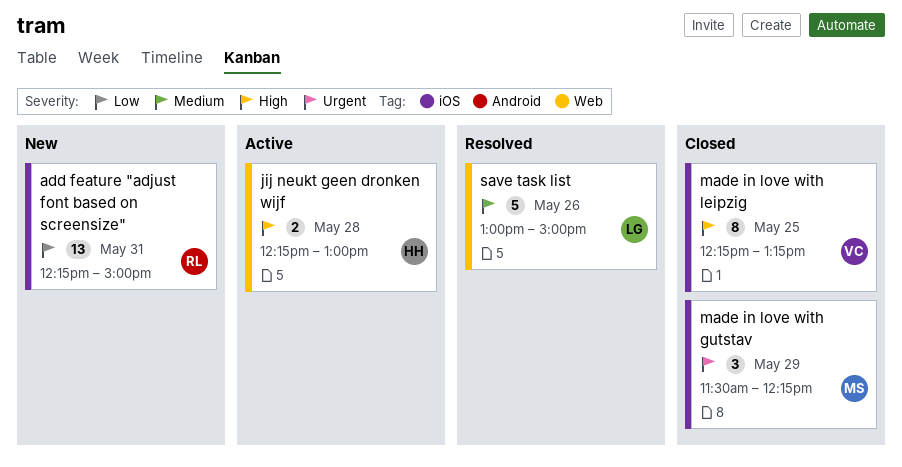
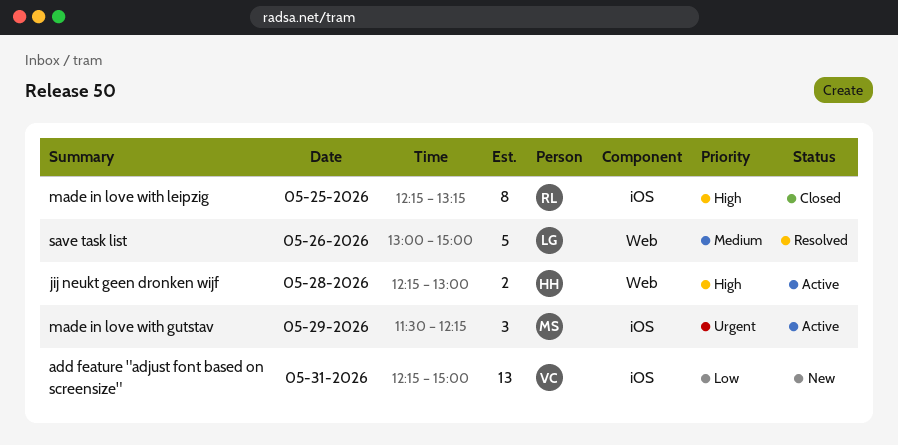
add feature "adjust font based on screensize", owner: RL -> VC
made in love with gutstav, status: Closed -> Active
made in love with leipzig, owner: VC -> RL

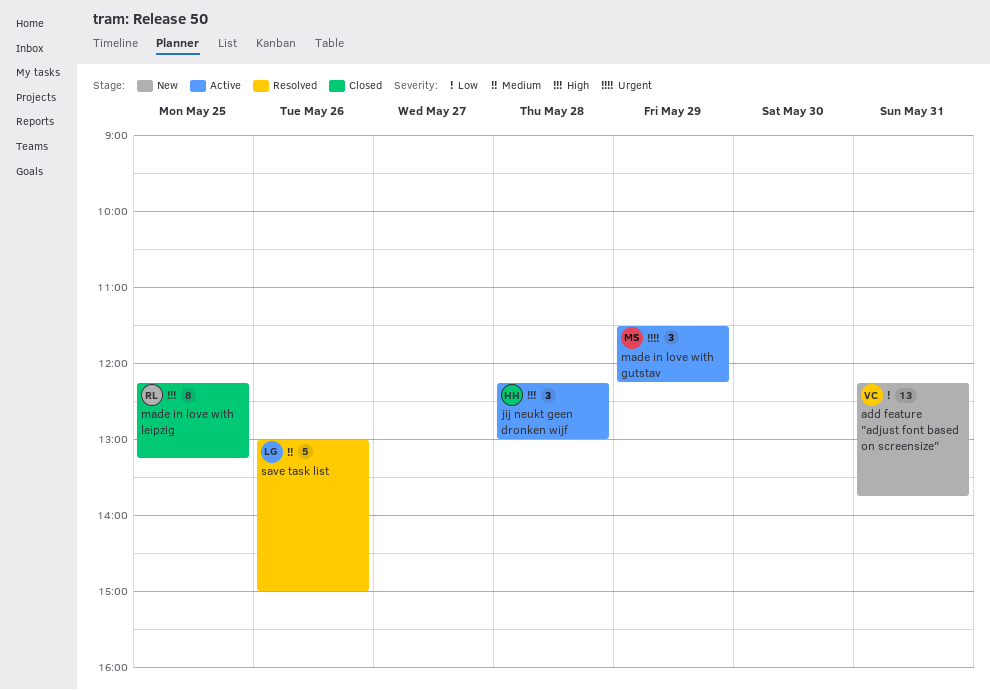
add feature "adjust font based on screensize", ends: 15:00 -> 13:45
jij neukt geen dronken wijf, estimate: 2 -> 3

